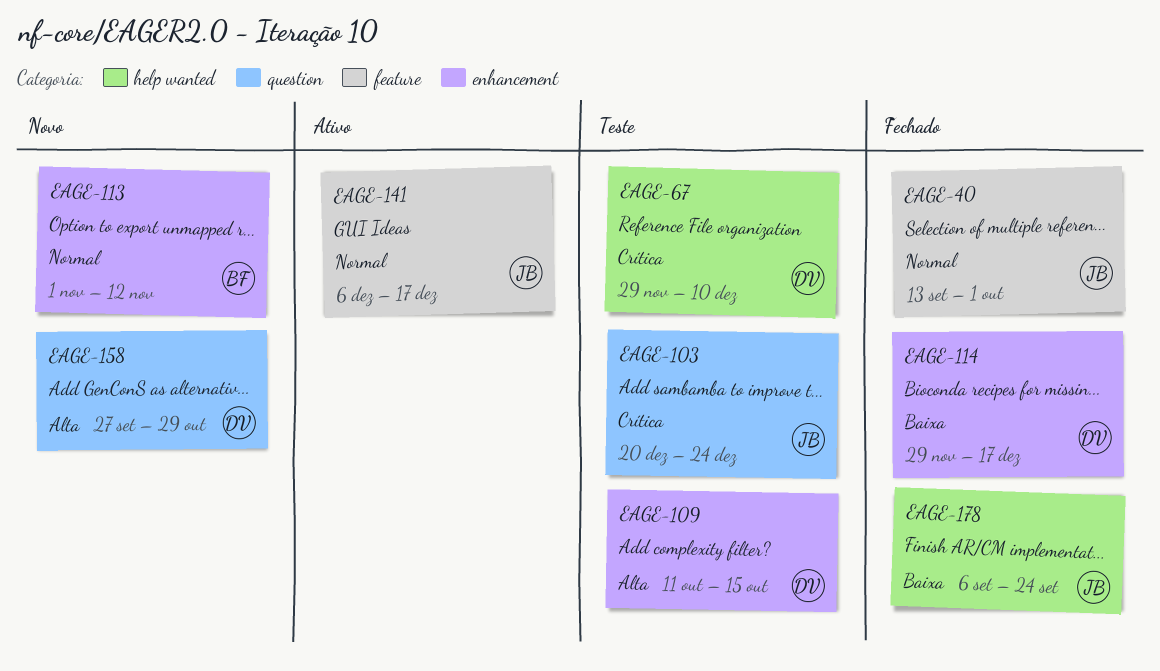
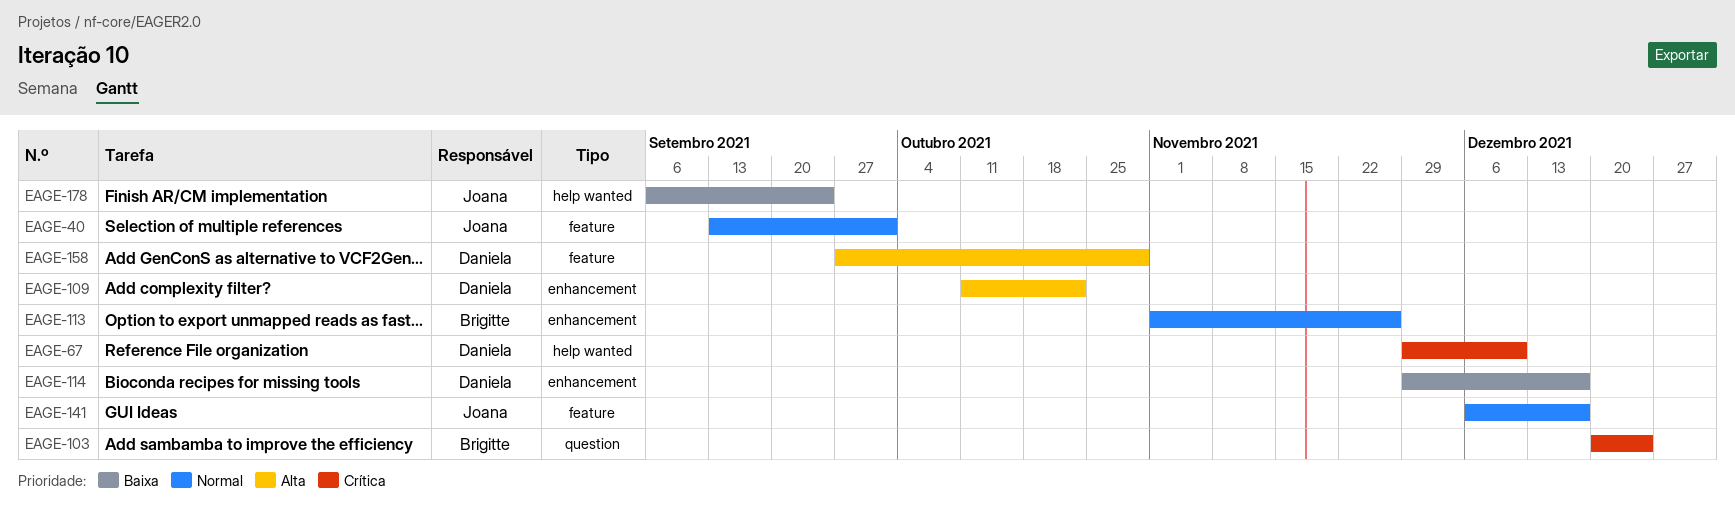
EAGE-103, owner: Joana -> Brigitte
EAGE-109, due: Oct 15 -> Oct 22
EAGE-113, due: Nov 12 -> Nov 26
EAGE-158, label: question -> feature

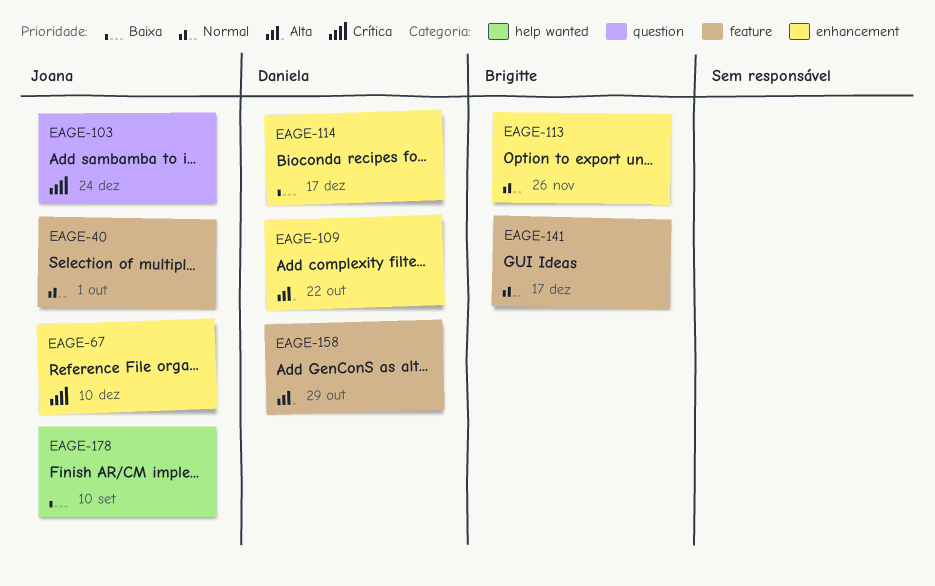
EAGE-67, owner: Daniela -> Joana
EAGE-67, label: help wanted -> enhancement
EAGE-103, owner: Brigitte -> Joana
EAGE-141, owner: Joana -> Brigitte
EAGE-178, due: Sep 24 -> Sep 10

